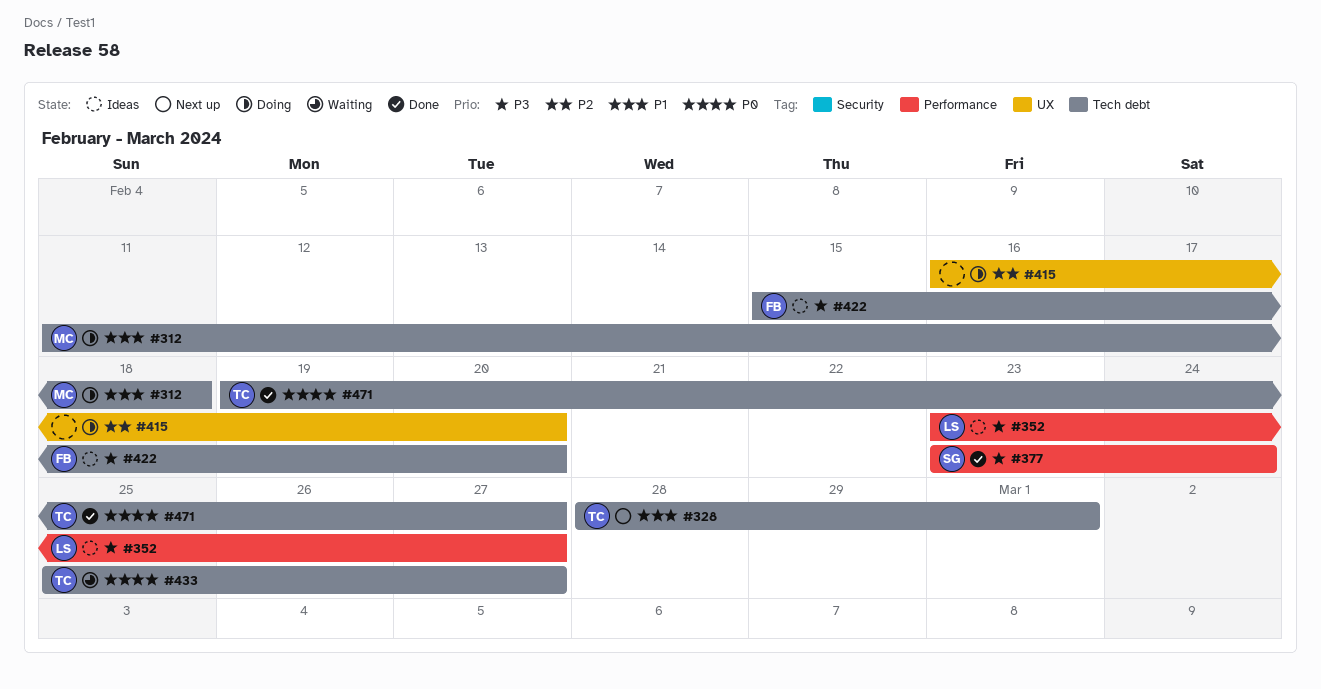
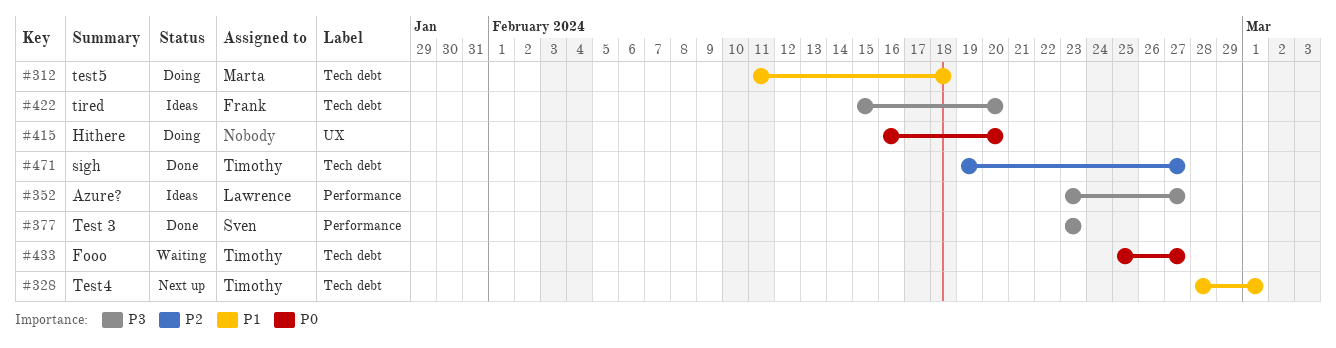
#377, due: Feb 24 -> Feb 23
#415, priority: P2 -> P0
#471, priority: P0 -> P2

